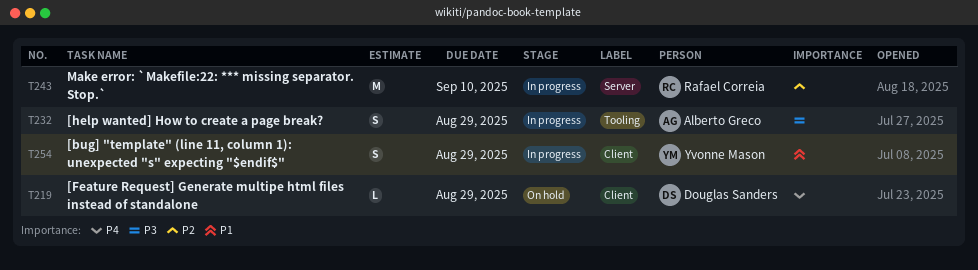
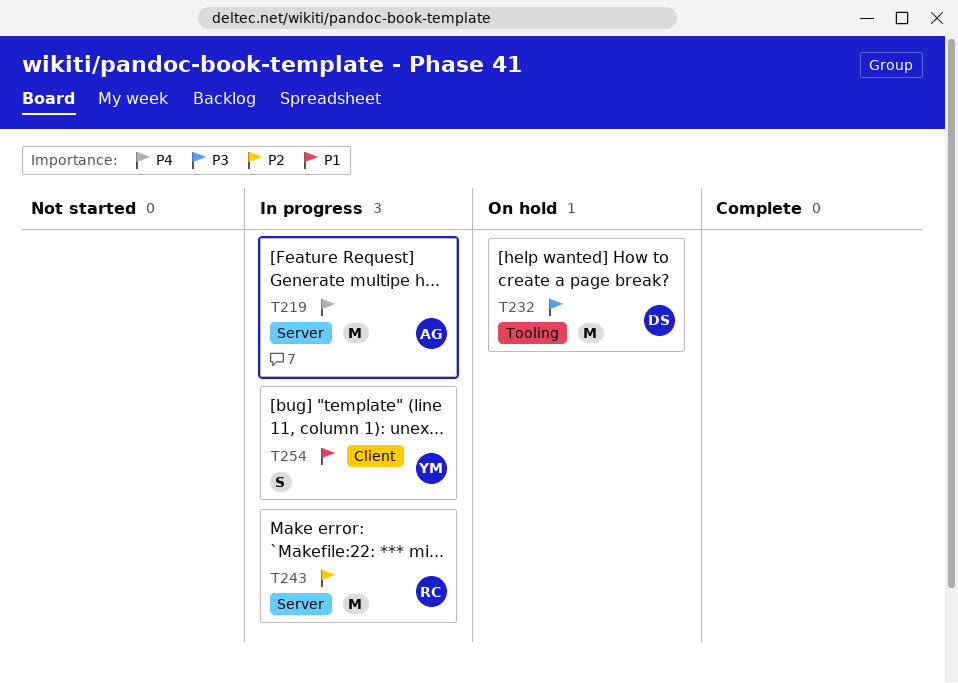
T219, status: On hold -> In progress
T219, owner: Douglas Sanders -> Alberto Greco
T219, label: Client -> Server
T219, estimate: L -> M
T232, status: In progress -> On hold
T232, owner: Alberto Greco -> Douglas Sanders
T232, estimate: S -> M

